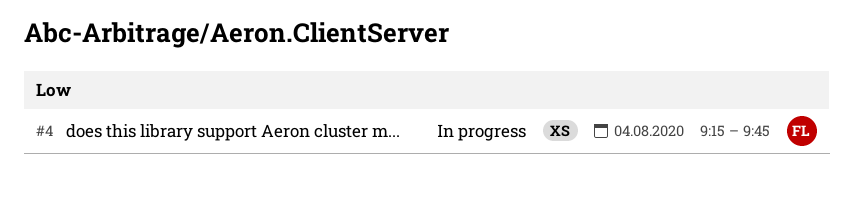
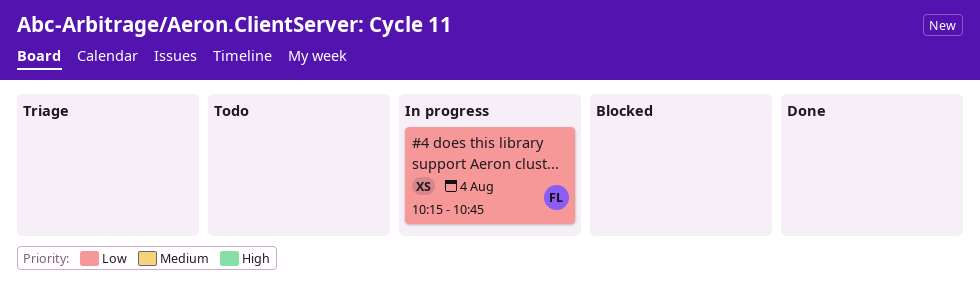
#4, begins: 09:15 -> 10:15
#4, ends: 09:45 -> 10:45

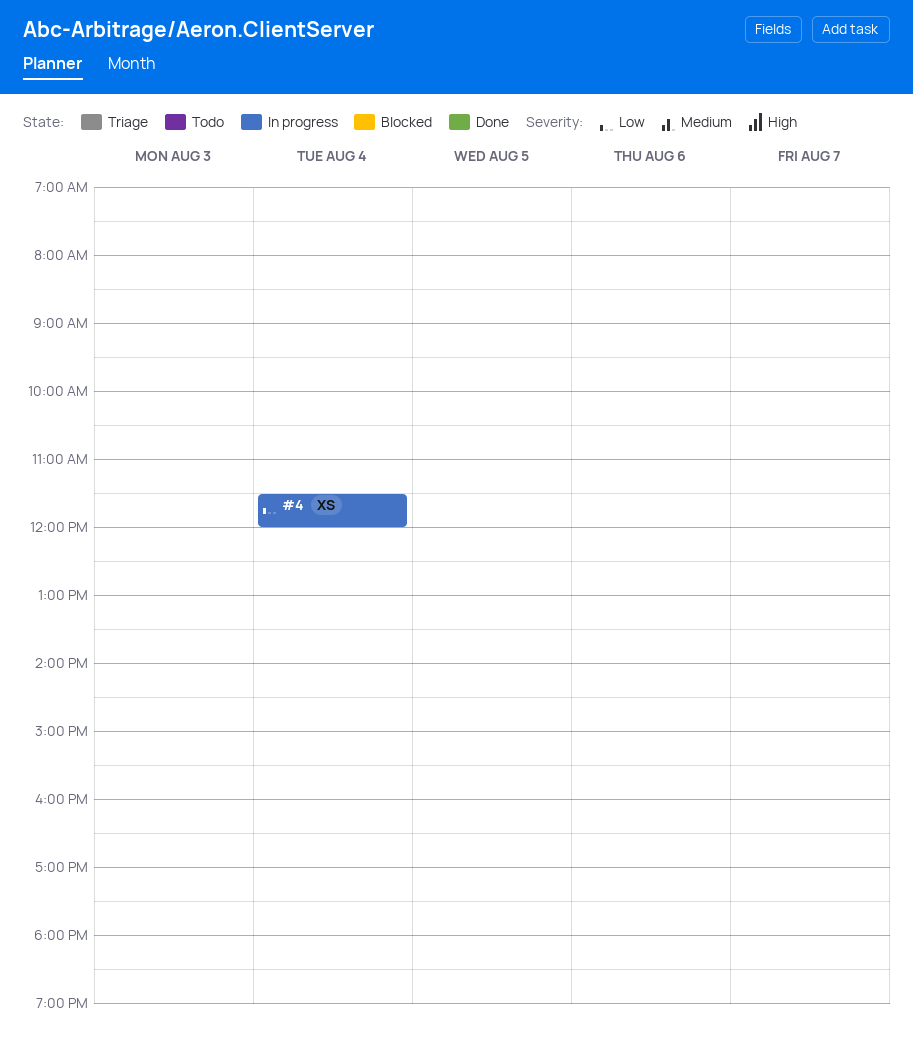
#4, begins: 10:15 -> 11:30
#4, ends: 10:45 -> 12:00

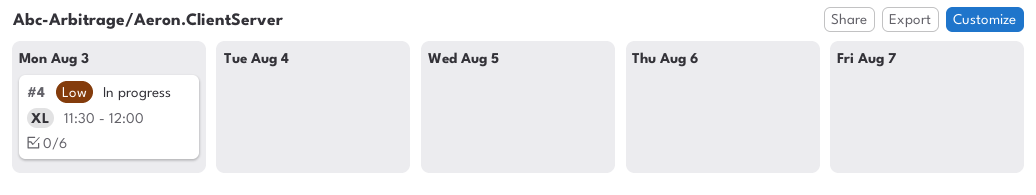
#4, estimate: XS -> XL
#4, day: Aug 4 -> Aug 3

